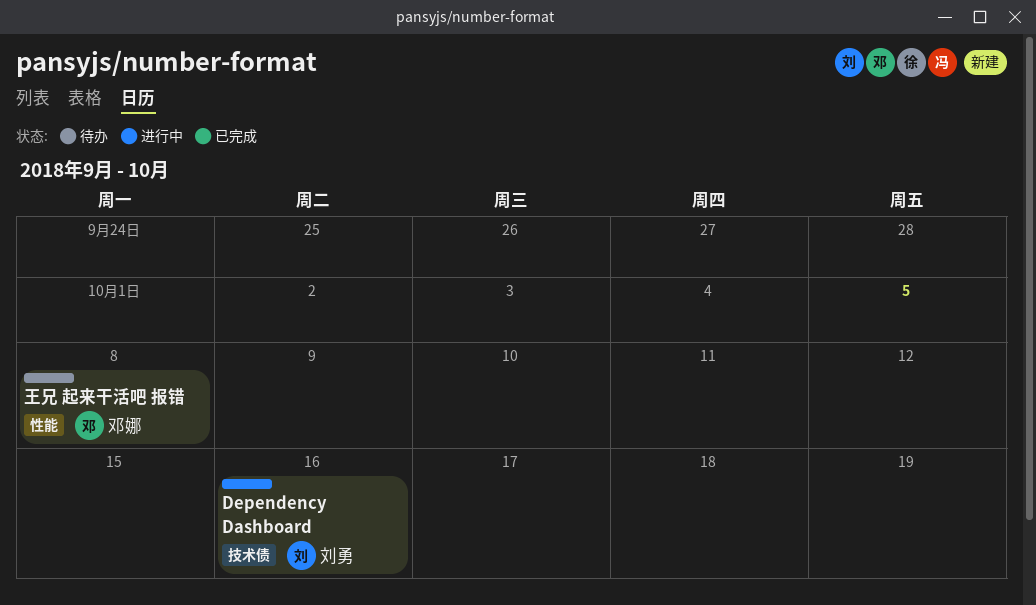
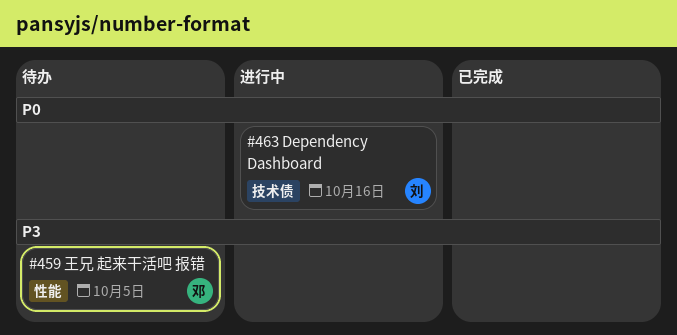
王兄 起来干活吧 报错, due: Oct 8 -> Oct 5

